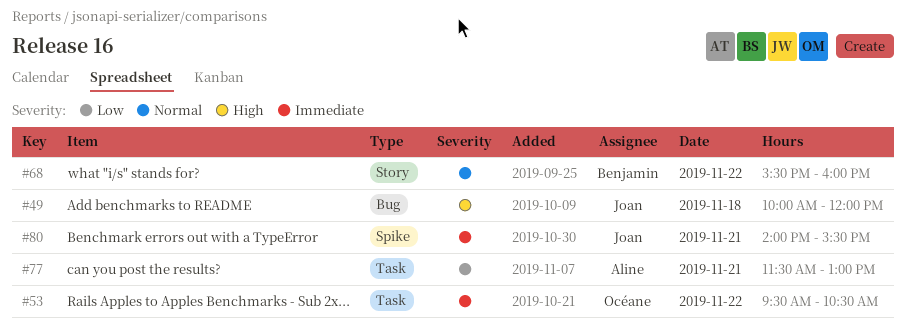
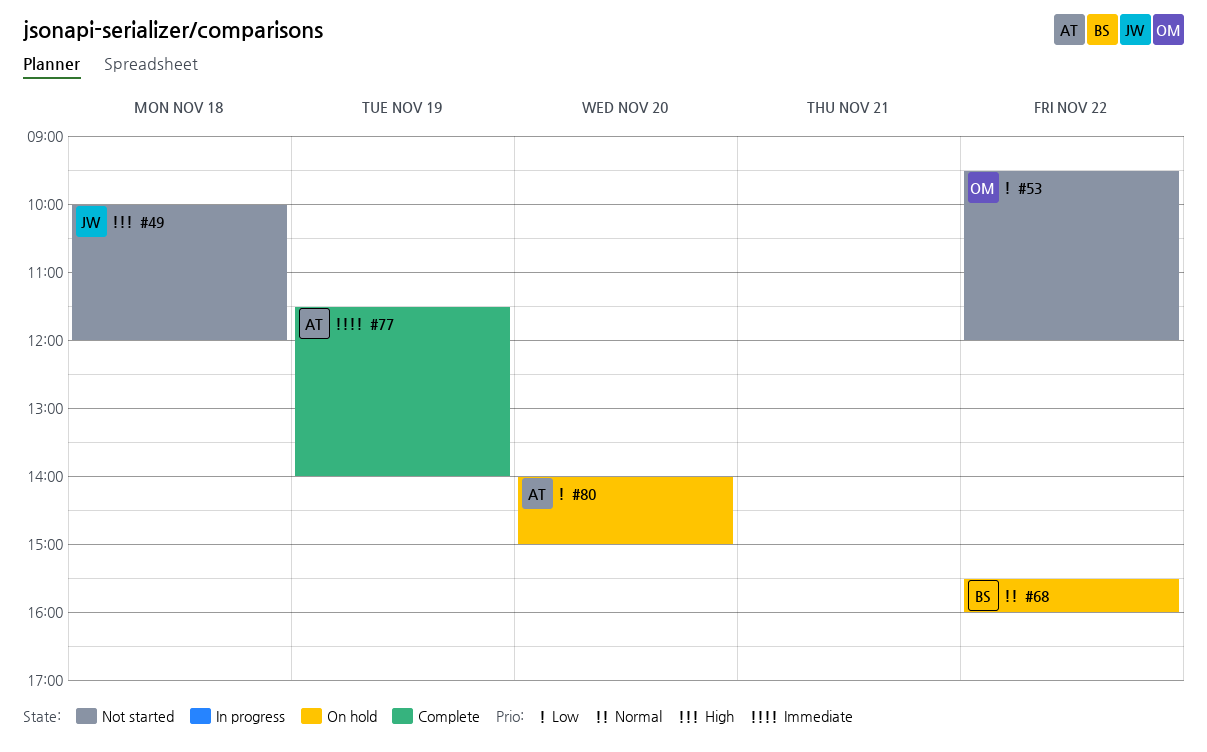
#53, priority: Immediate -> Low
#53, ends: 10:30 -> 12:00
#77, priority: Low -> Immediate
#77, day: Nov 21 -> Nov 19
#77, ends: 13:00 -> 14:00
#80, owner: Joan -> Aline
#80, priority: Immediate -> Low
#80, day: Nov 21 -> Nov 20
#80, ends: 15:30 -> 15:00

